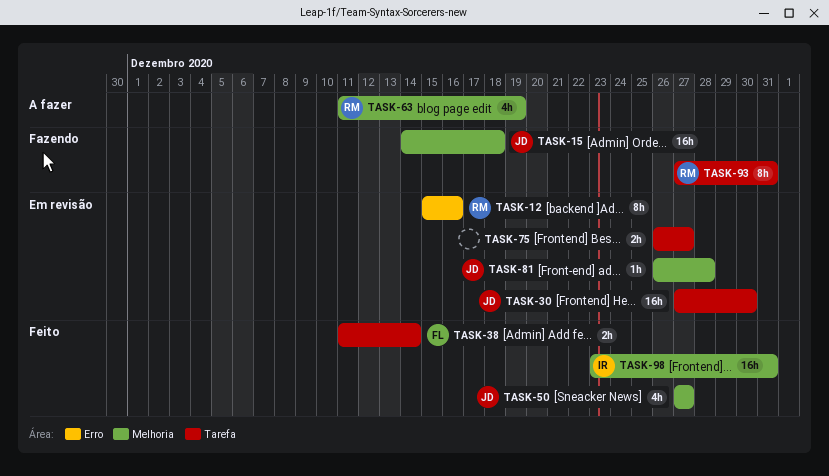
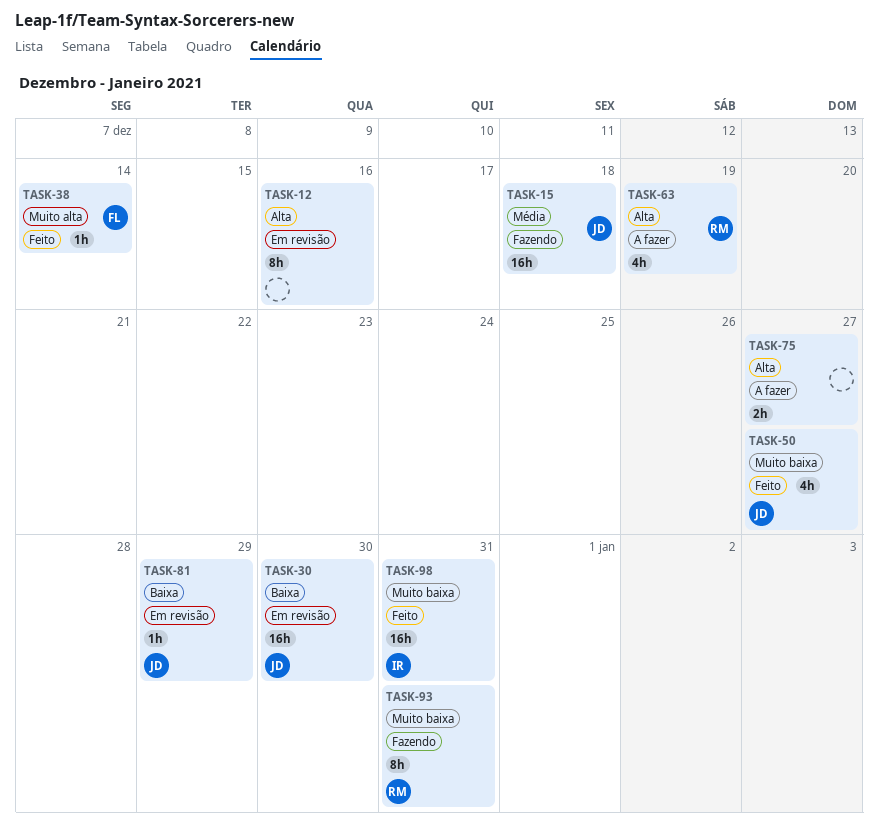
TASK-12, owner: RM -> none
TASK-38, estimate: 2h -> 1h
TASK-75, status: Em revisão -> A fazer
TASK-81, due: Dec 28 -> Dec 29

